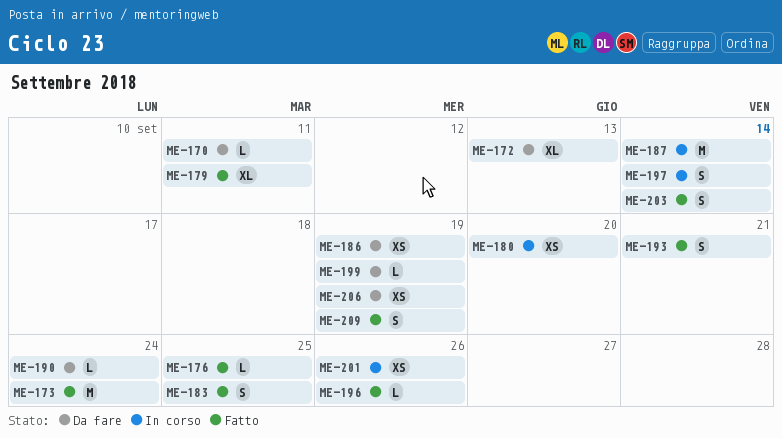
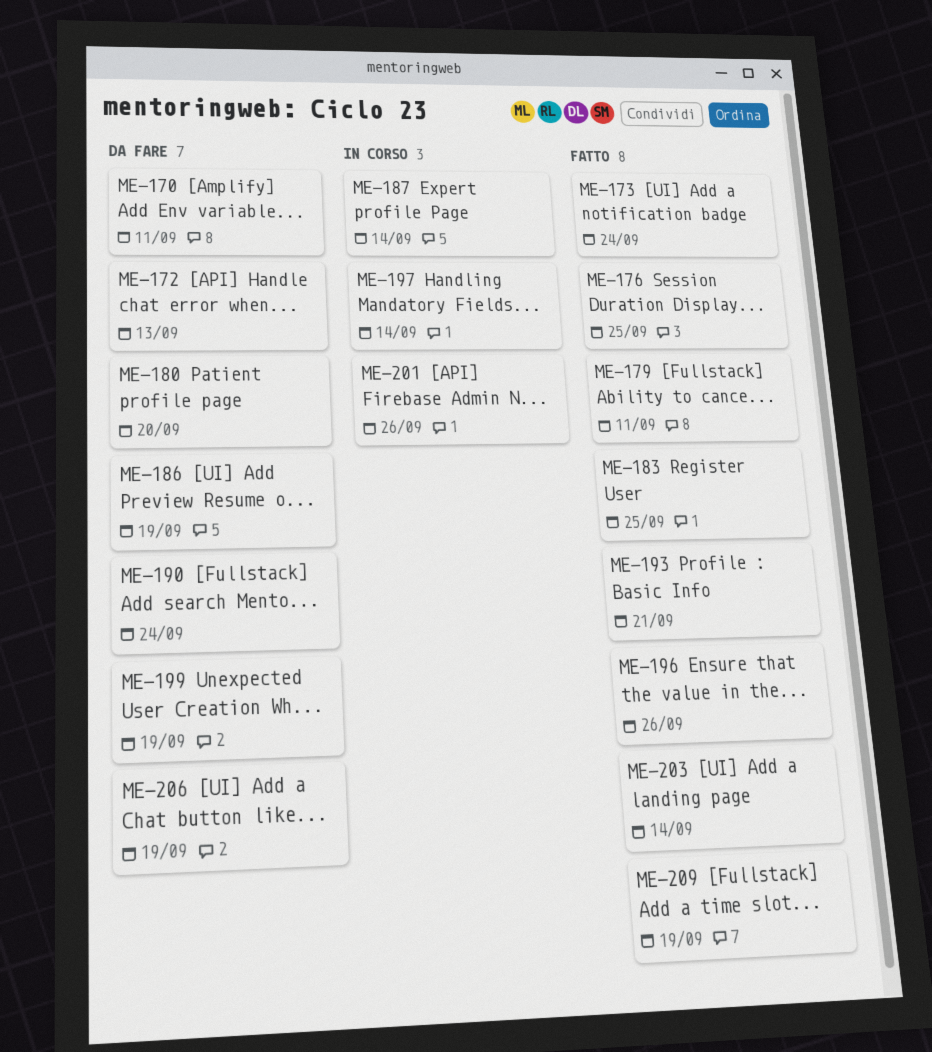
ME-180, status: In corso -> Da fare

